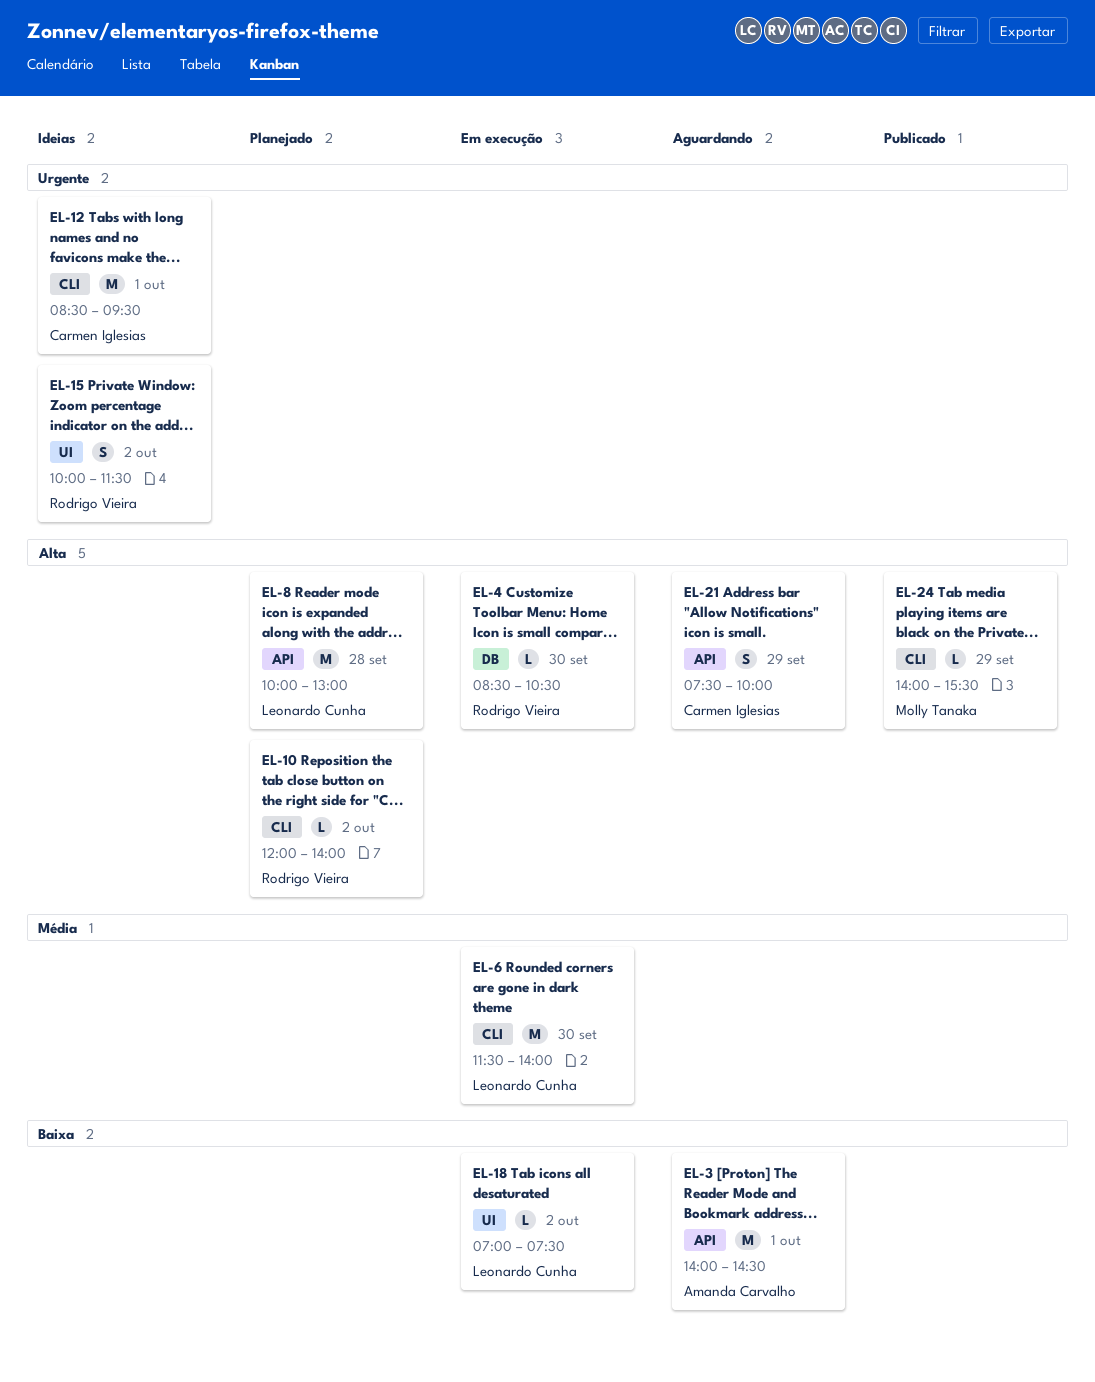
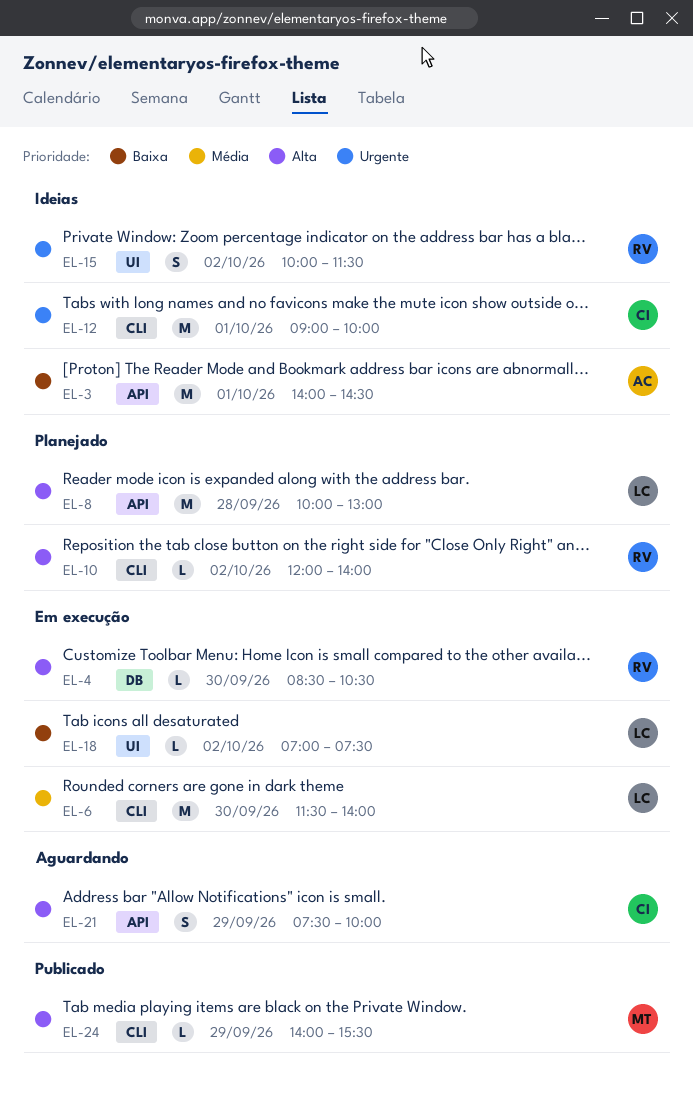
EL-3, status: Aguardando -> Ideias
EL-12, begins: 08:30 -> 09:00
EL-12, ends: 09:30 -> 10:00

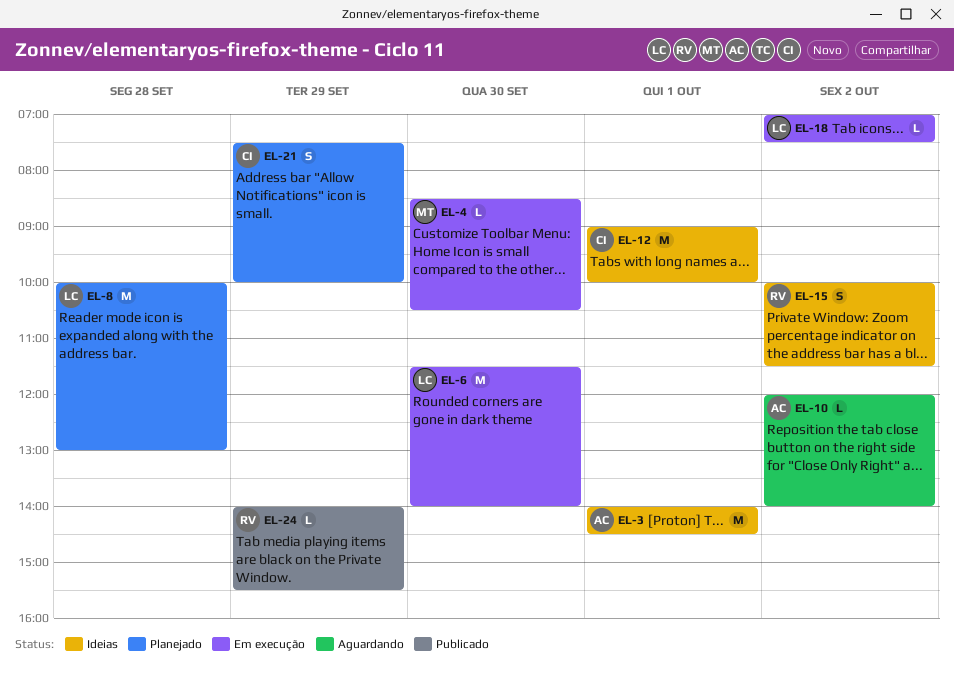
EL-4, owner: RV -> MT
EL-10, status: Planejado -> Aguardando
EL-10, owner: RV -> AC
EL-21, status: Aguardando -> Planejado
EL-24, owner: MT -> RV

